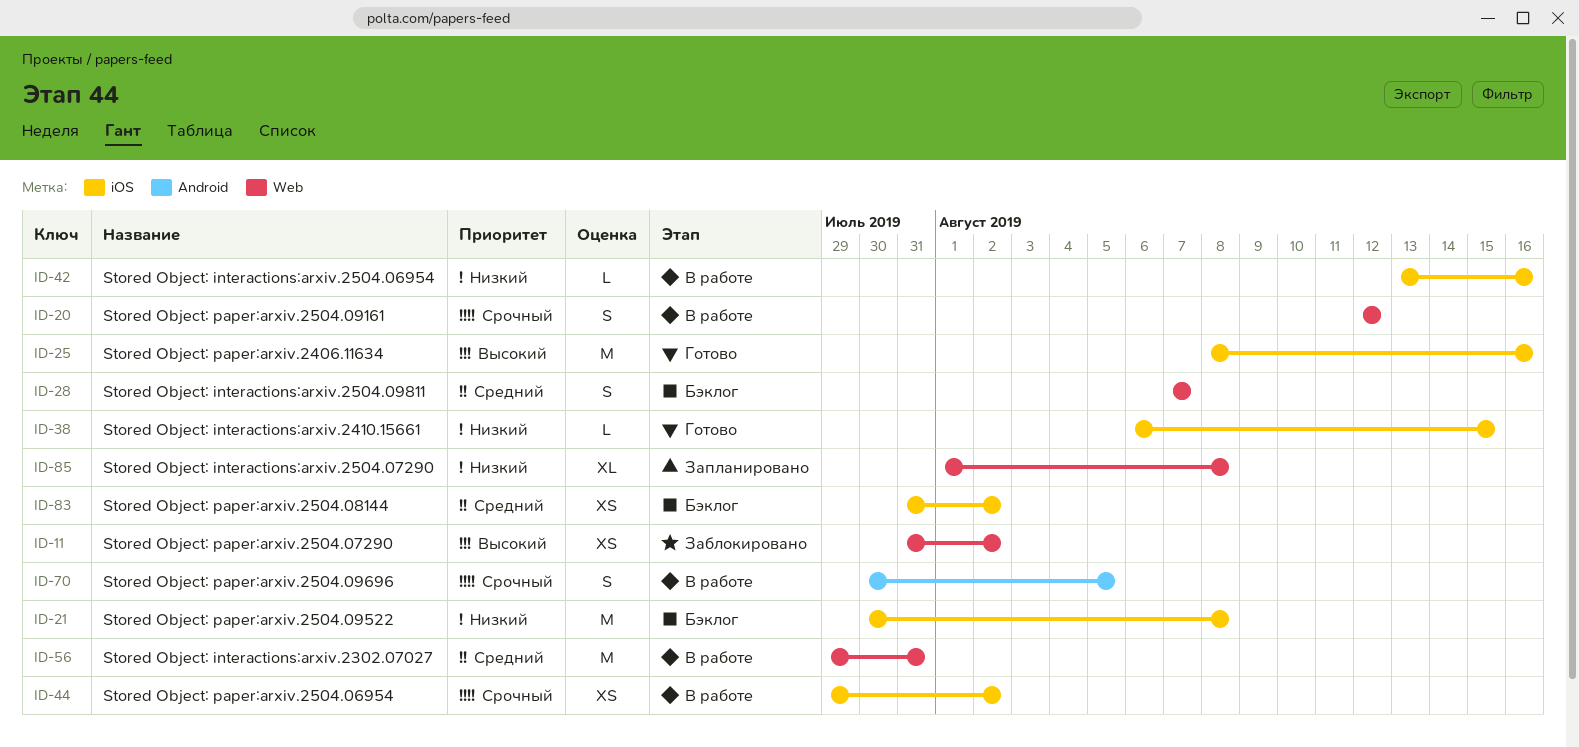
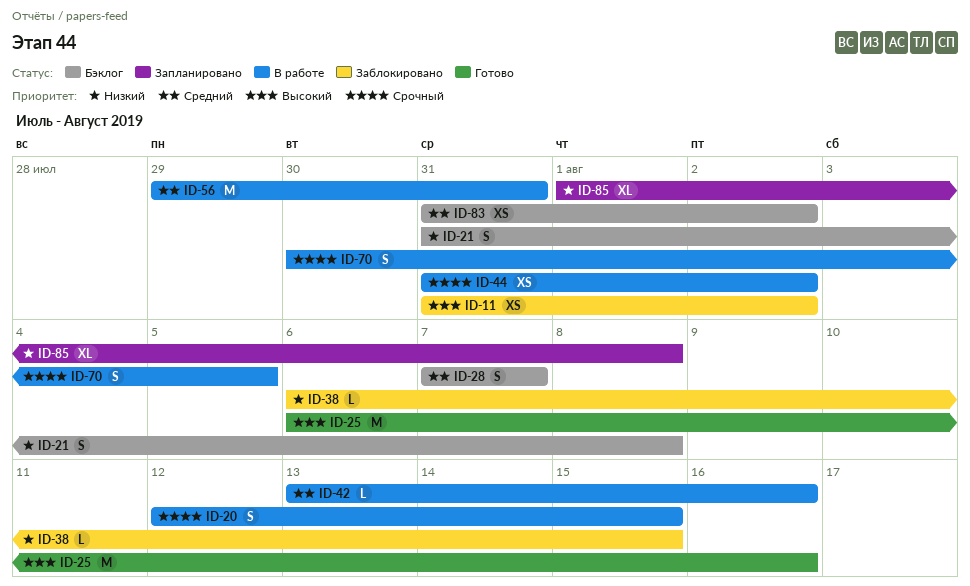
ID-20, due: Aug 12 -> Aug 15
ID-21, estimate: M -> S
ID-21, start: Jul 30 -> Jul 31
ID-25, start: Aug 8 -> Aug 6
ID-38, status: Готово -> Заблокировано
ID-42, priority: Низкий -> Средний
ID-44, start: Jul 29 -> Jul 31

